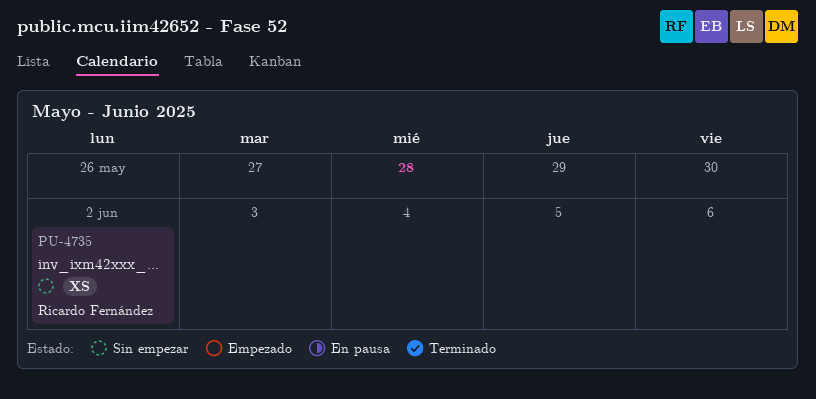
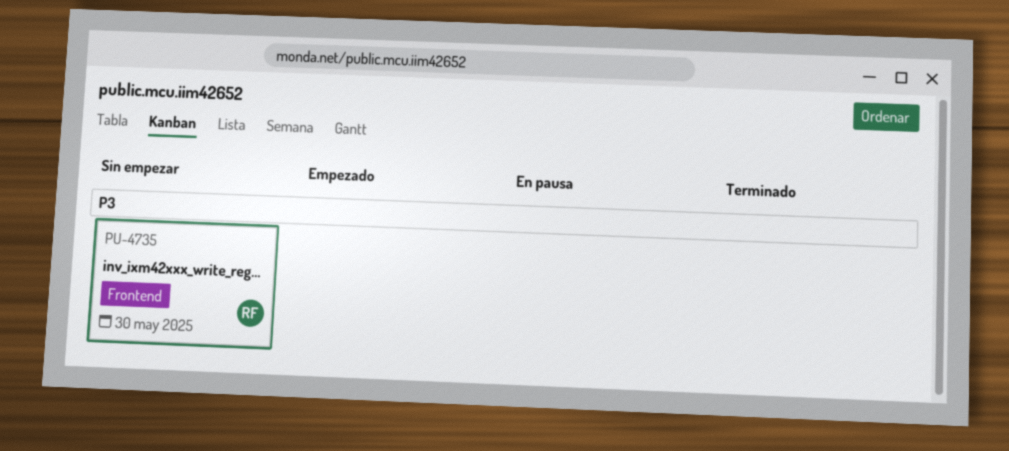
PU-4735, due: Jun 2 -> May 30

